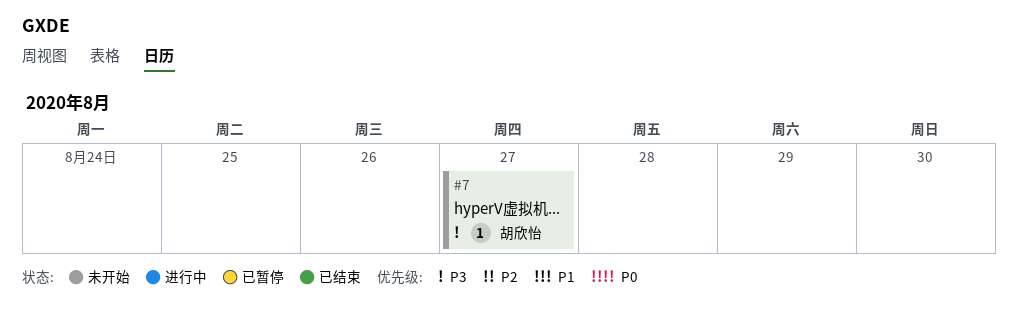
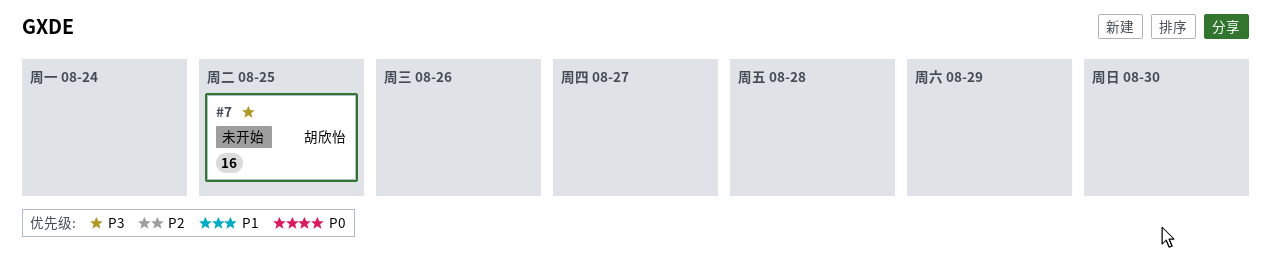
#7, estimate: 1 -> 16
#7, due: Aug 27 -> Aug 25

